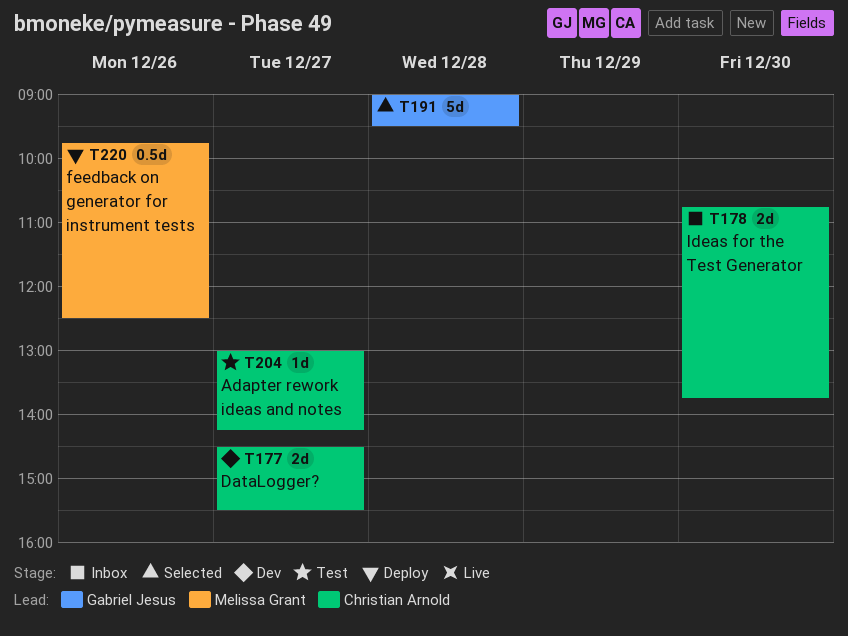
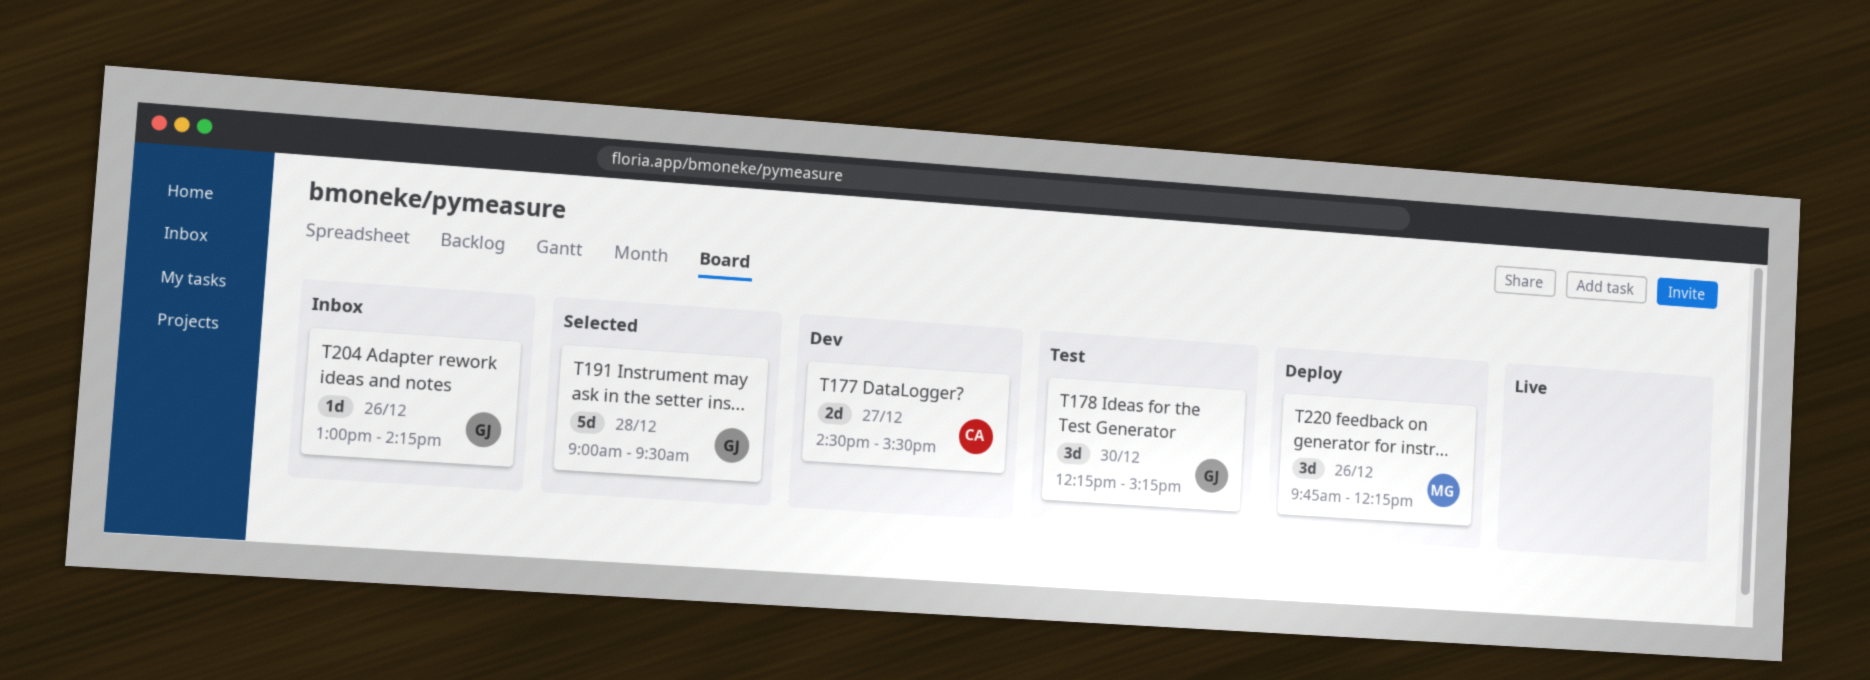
T178, status: Inbox -> Test
T178, owner: Christian Arnold -> Gabriel Jesus
T178, estimate: 2d -> 3d
T178, begins: 10:45 -> 12:15
T178, ends: 13:45 -> 15:15
T204, status: Test -> Inbox
T204, owner: Christian Arnold -> Gabriel Jesus
T204, day: Dec 27 -> Dec 26
T220, estimate: 0.5d -> 3d
T220, ends: 12:30 -> 12:15

